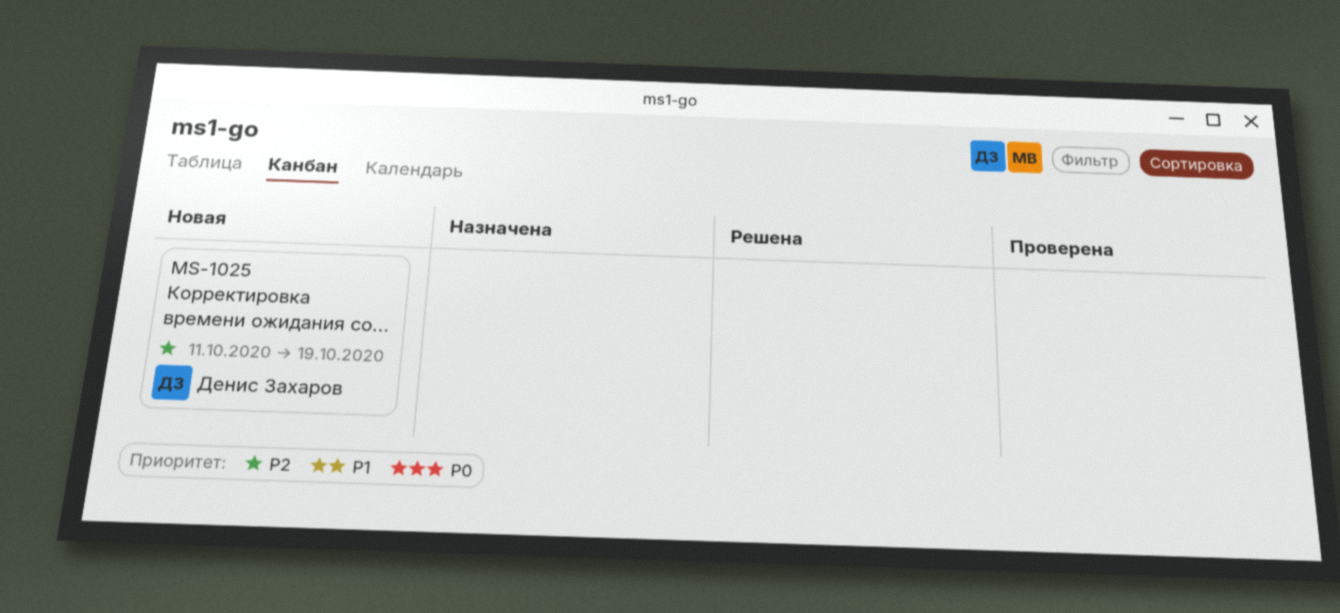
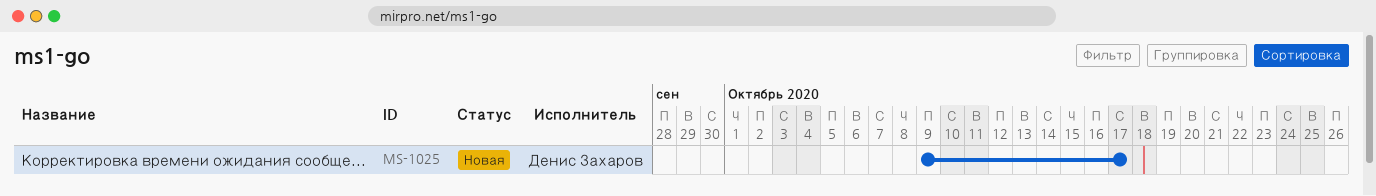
MS-1025, start: Oct 11 -> Oct 9
MS-1025, due: Oct 19 -> Oct 17

